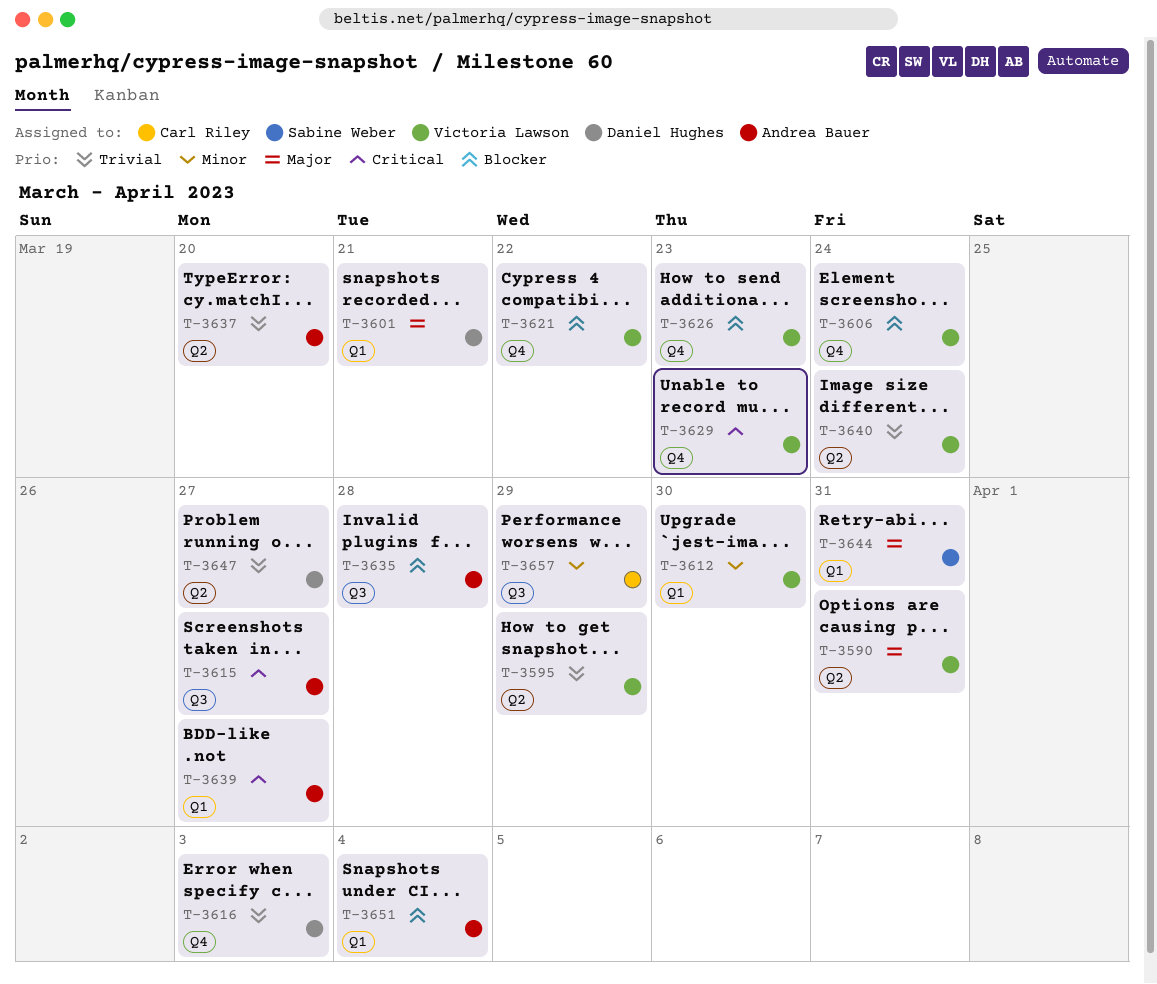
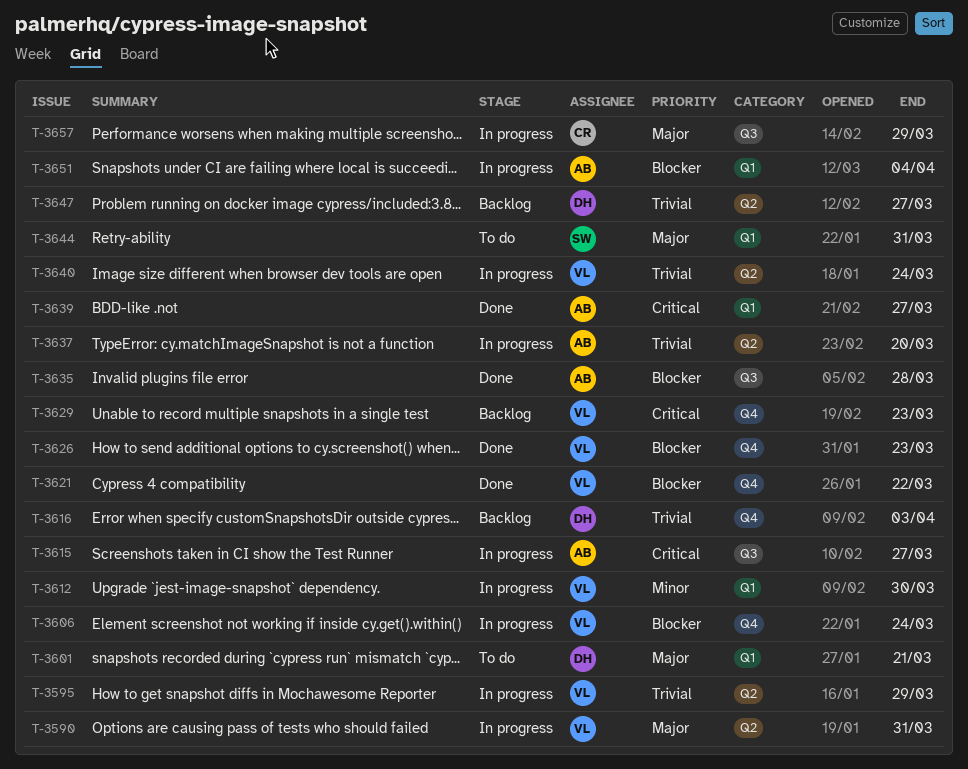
T-3657, priority: Minor -> Major

